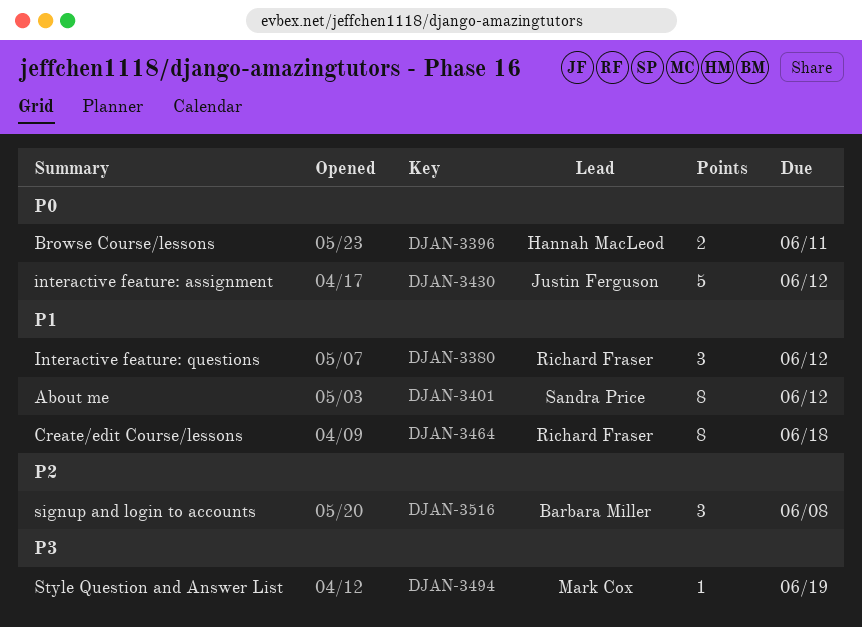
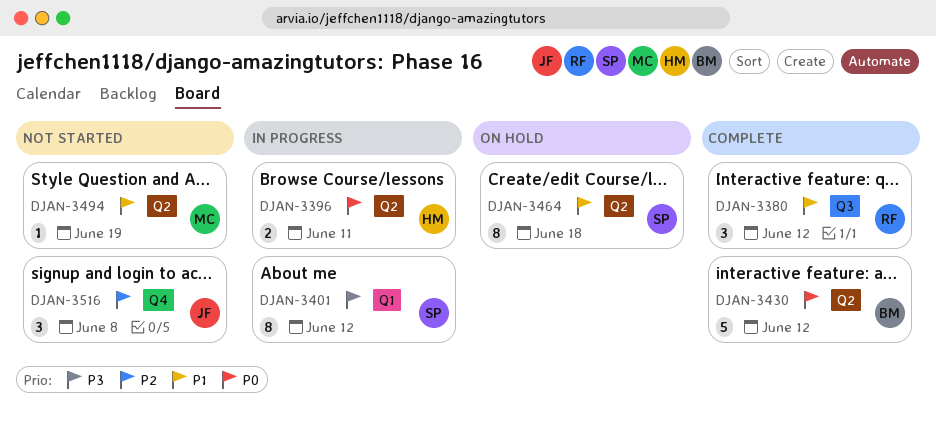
DJAN-3401, priority: P1 -> P3
DJAN-3430, owner: Justin Ferguson -> Barbara Miller
DJAN-3464, owner: Richard Fraser -> Sandra Price
DJAN-3494, priority: P3 -> P1
DJAN-3516, owner: Barbara Miller -> Justin Ferguson

